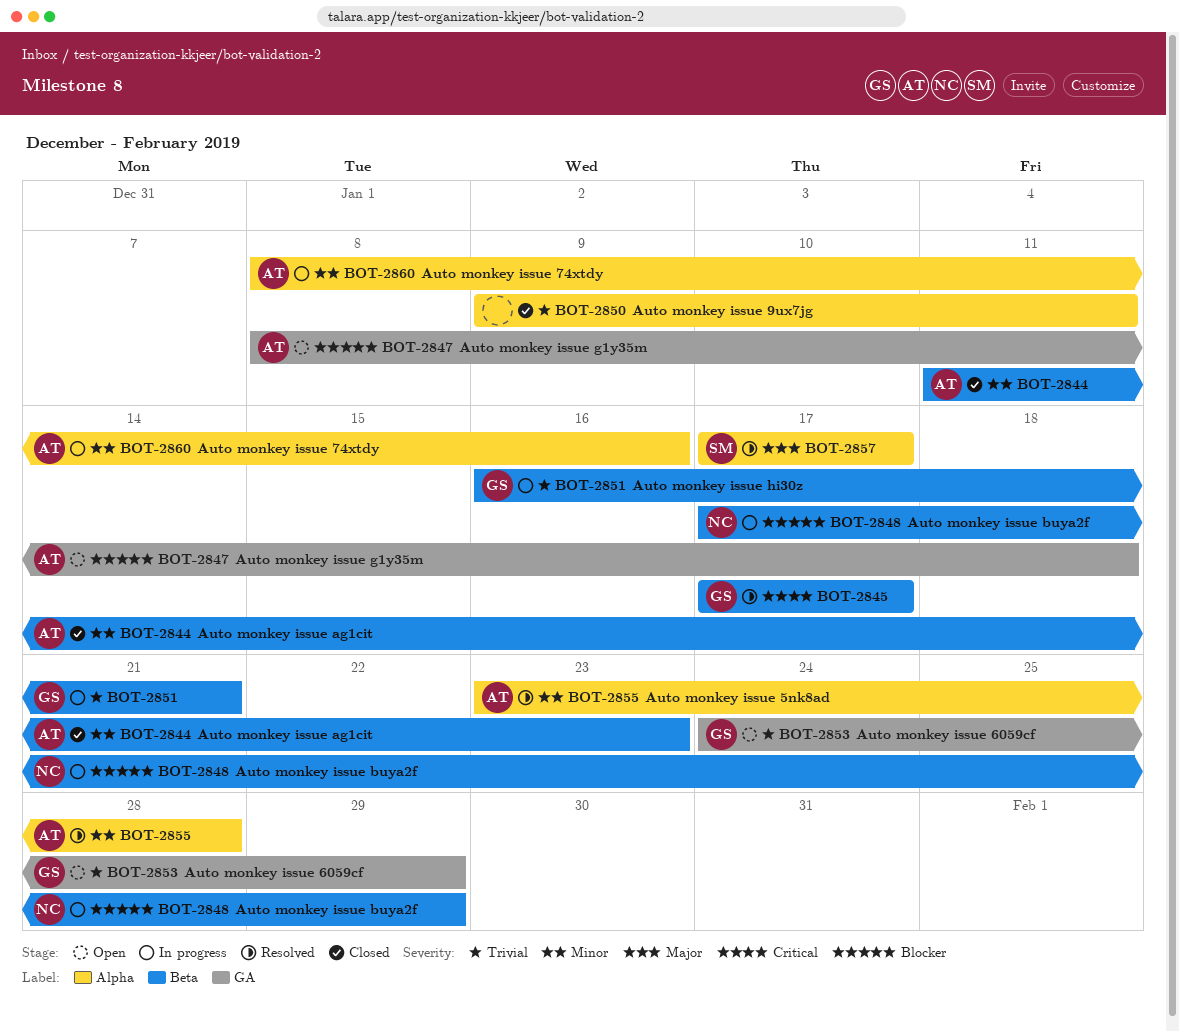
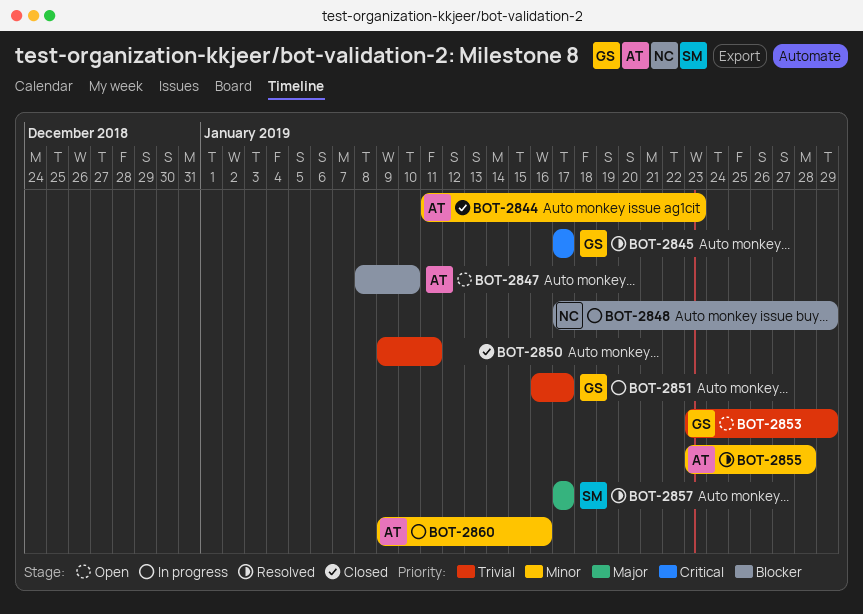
BOT-2847, due: Jan 18 -> Jan 10
BOT-2851, due: Jan 21 -> Jan 17
BOT-2853, start: Jan 24 -> Jan 23
BOT-2860, start: Jan 8 -> Jan 9

